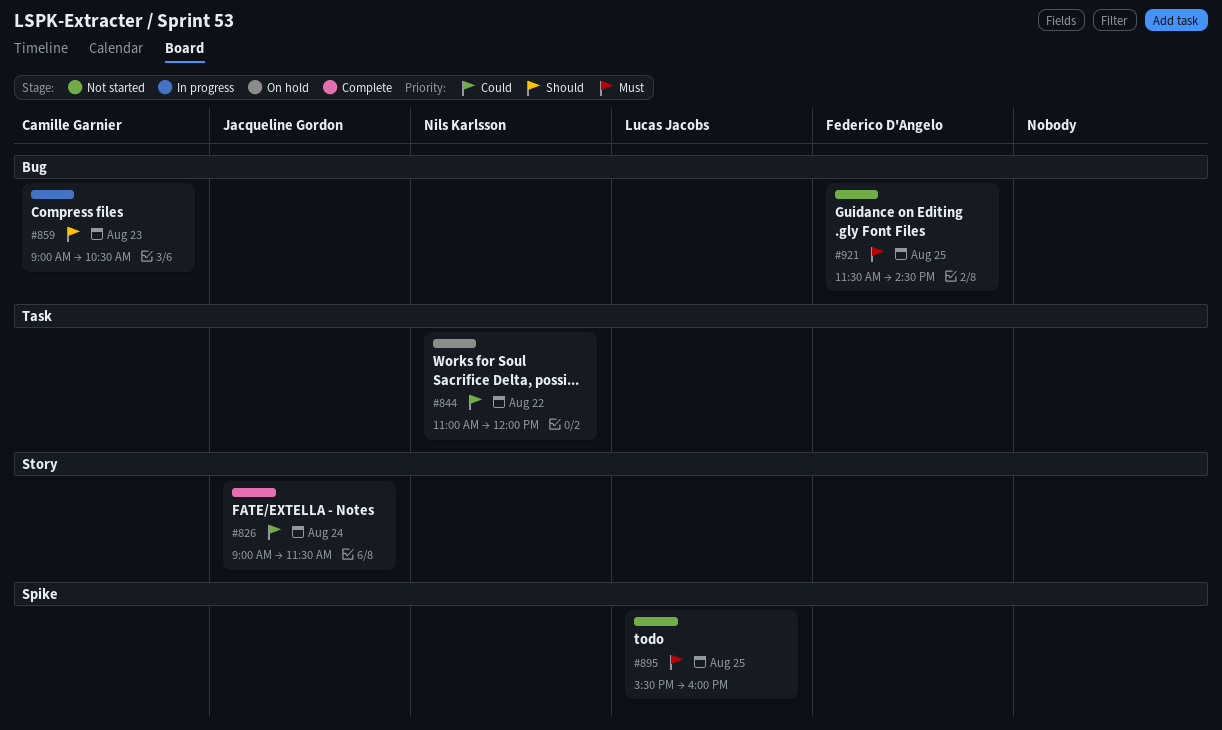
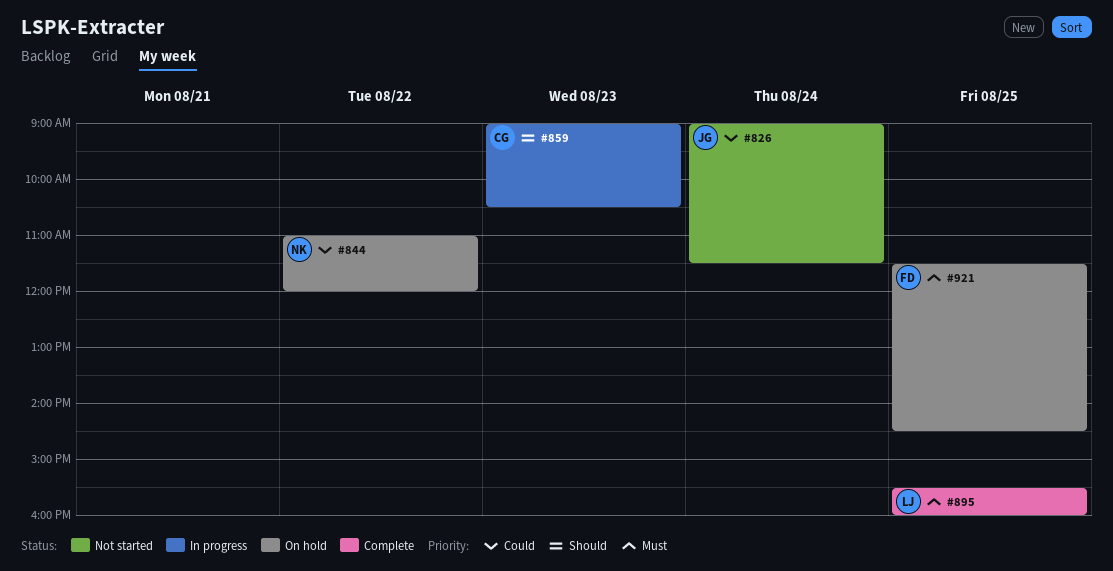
#826, status: Complete -> Not started
#895, status: Not started -> Complete
#921, status: Not started -> On hold

